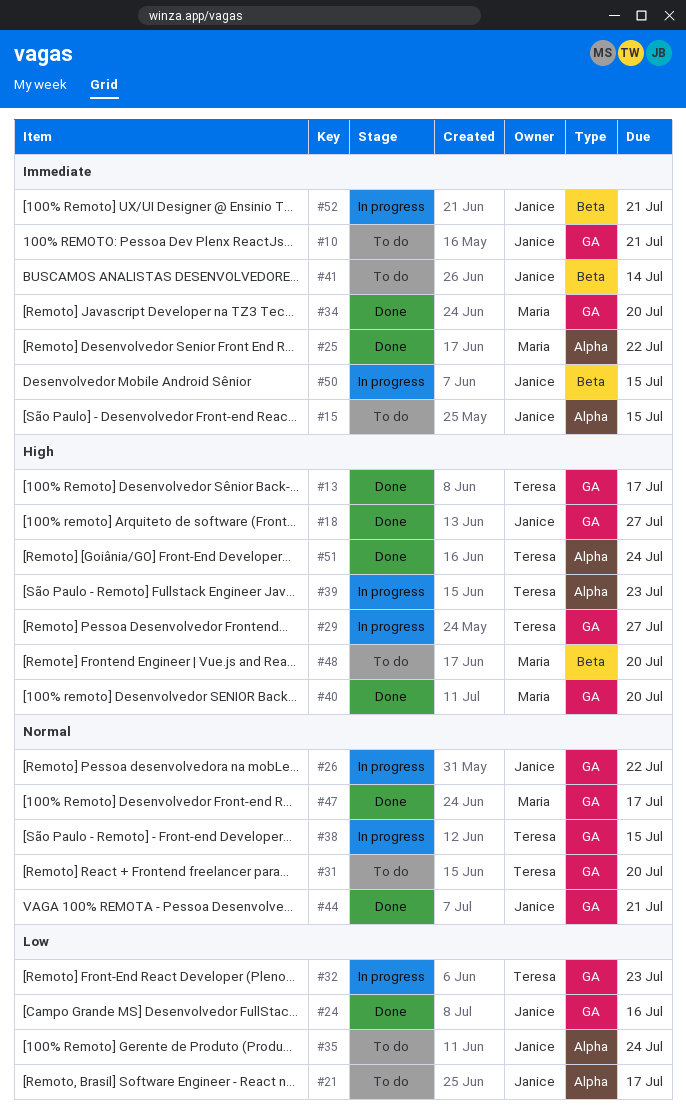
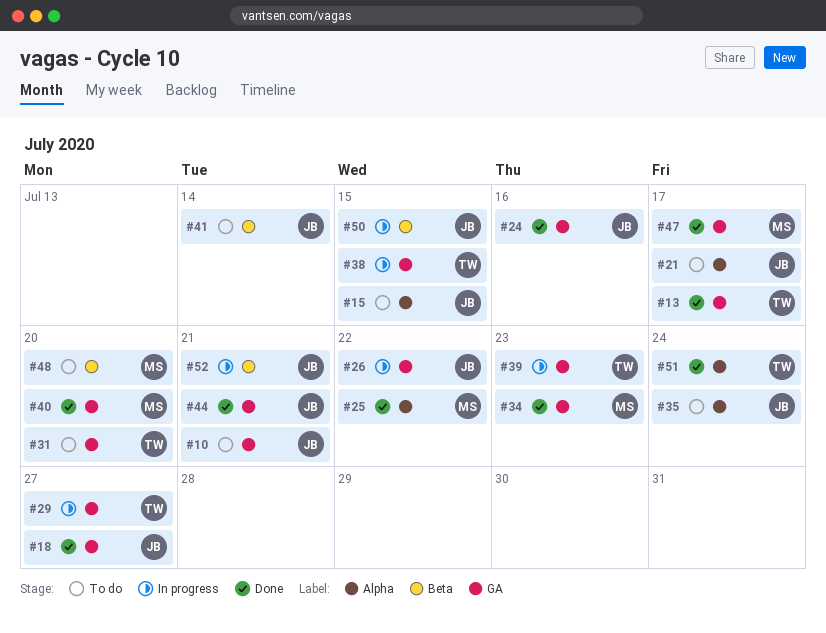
#32: present -> none
#34, due: Jul 20 -> Jul 23
#39, label: Alpha -> GA

